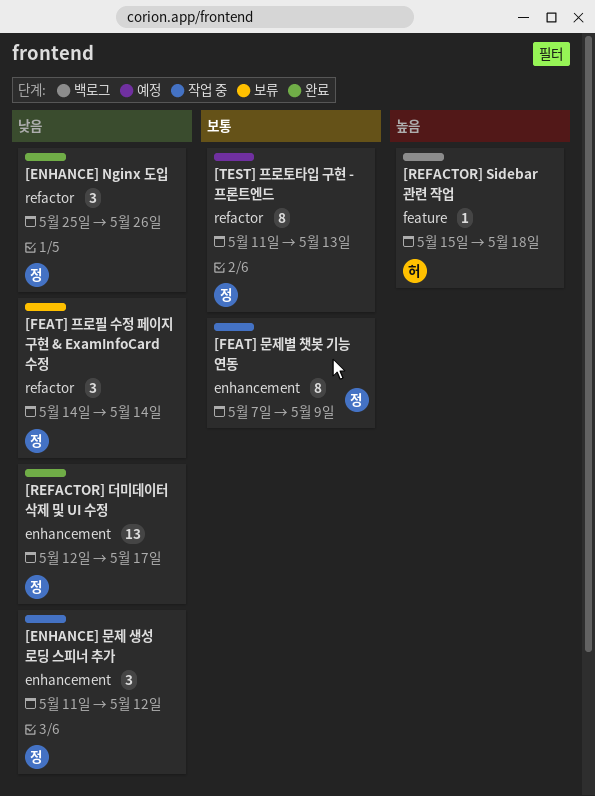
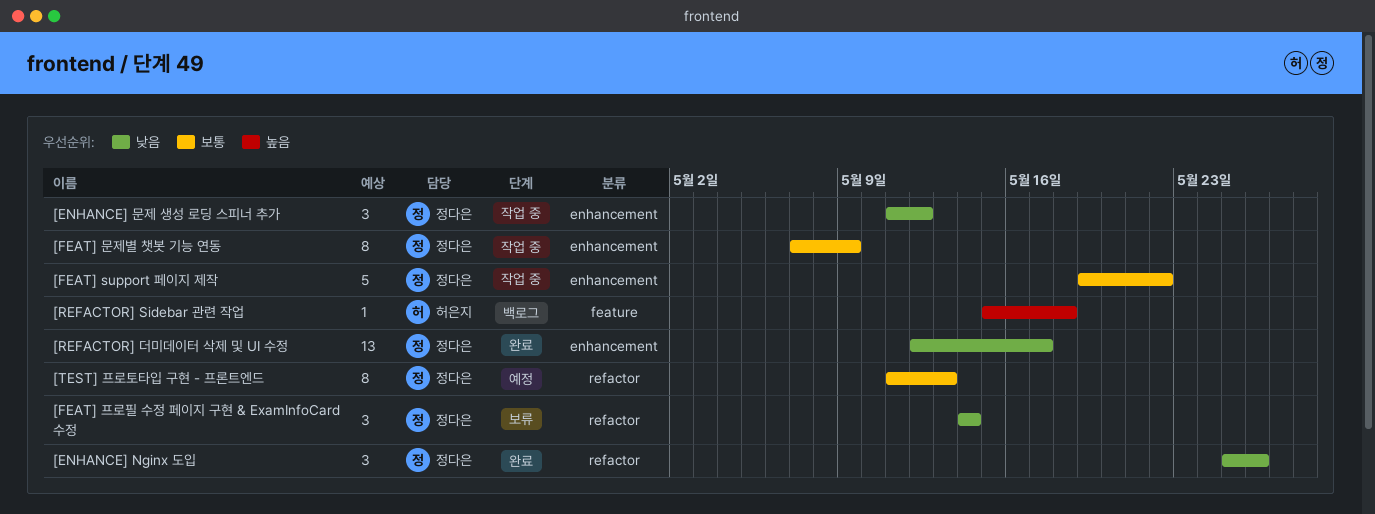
[FEAT] support 페이지 제작: none -> present

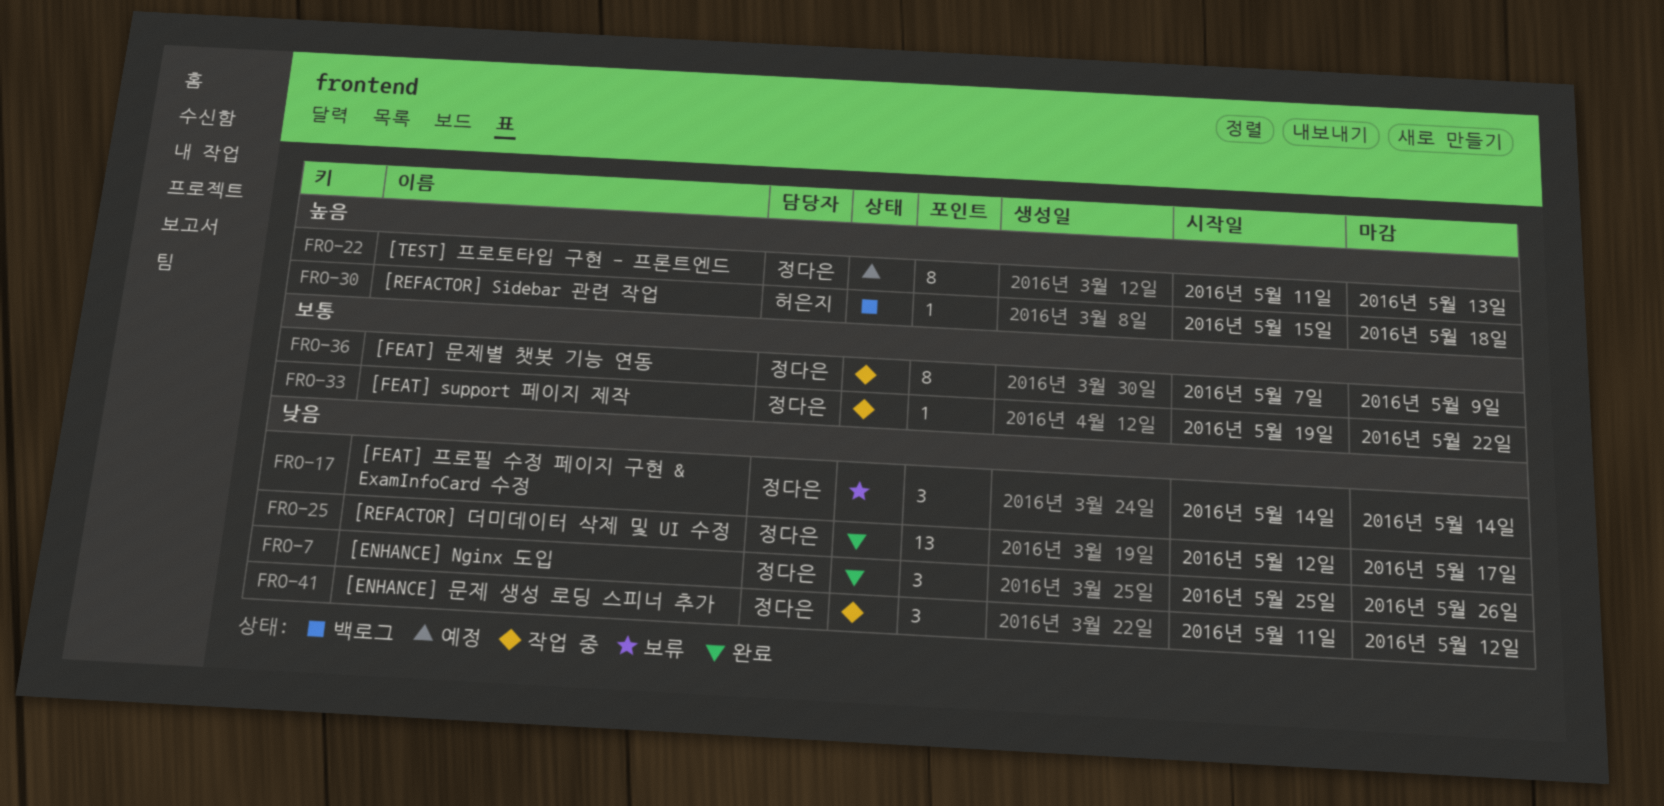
[FEAT] support 페이지 제작, estimate: 5 -> 1
[TEST] 프로토타입 구현 - 프론트엔드, priority: 보통 -> 높음

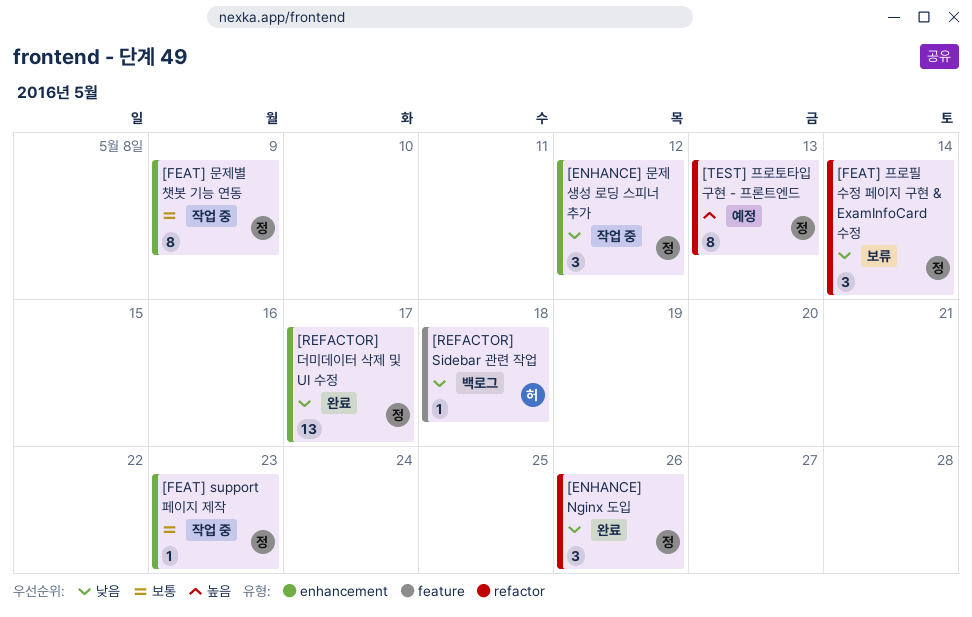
[FEAT] support 페이지 제작, due: May 22 -> May 23
[REFACTOR] Sidebar 관련 작업, priority: 높음 -> 낮음

